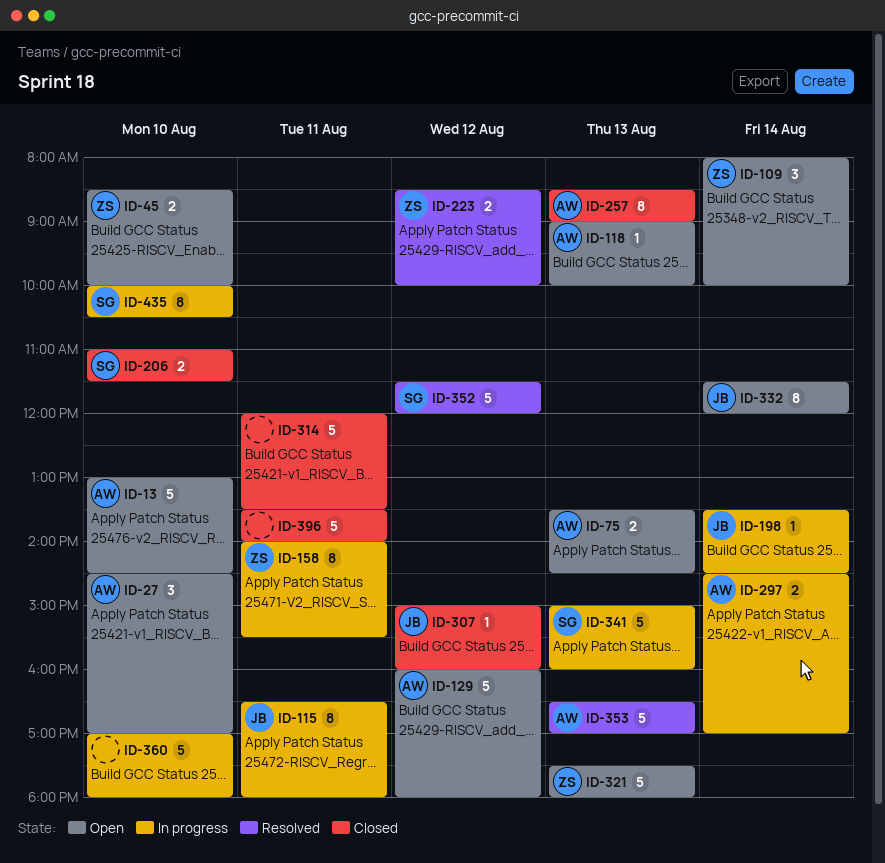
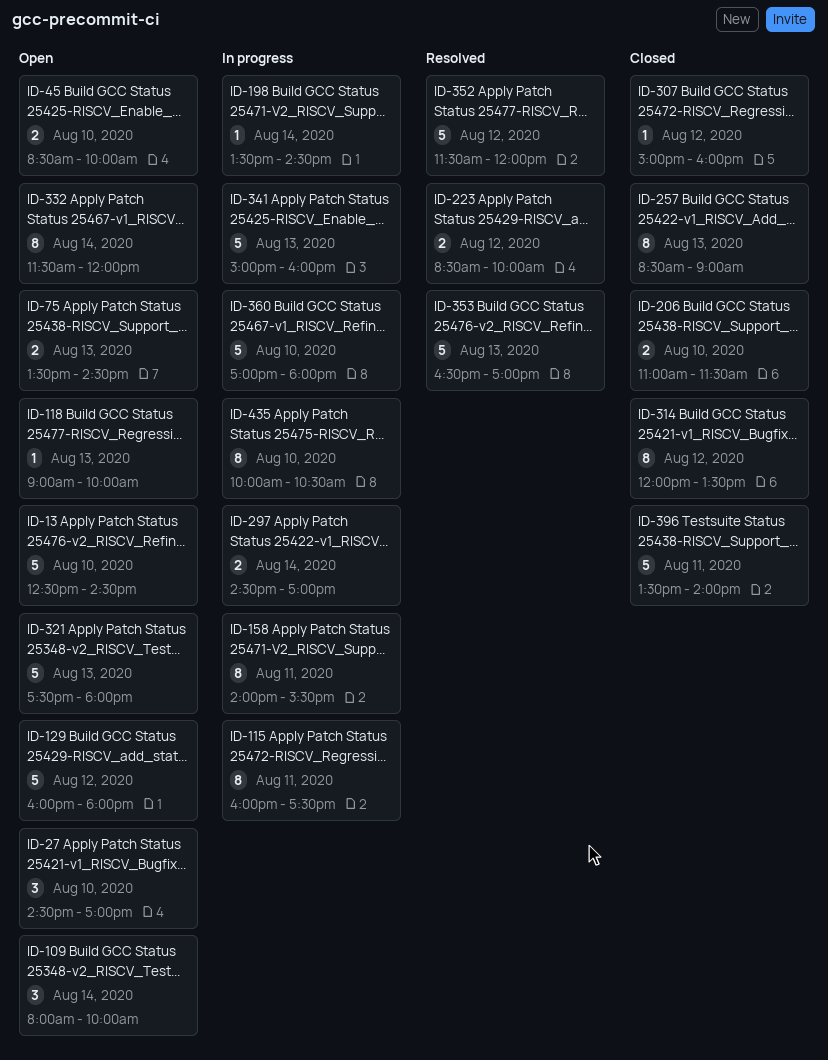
ID-13, begins: 13:00 -> 12:30
ID-115, begins: 16:30 -> 16:00
ID-115, ends: 18:00 -> 17:30
ID-314, estimate: 5 -> 8
ID-314, day: Aug 11 -> Aug 12

